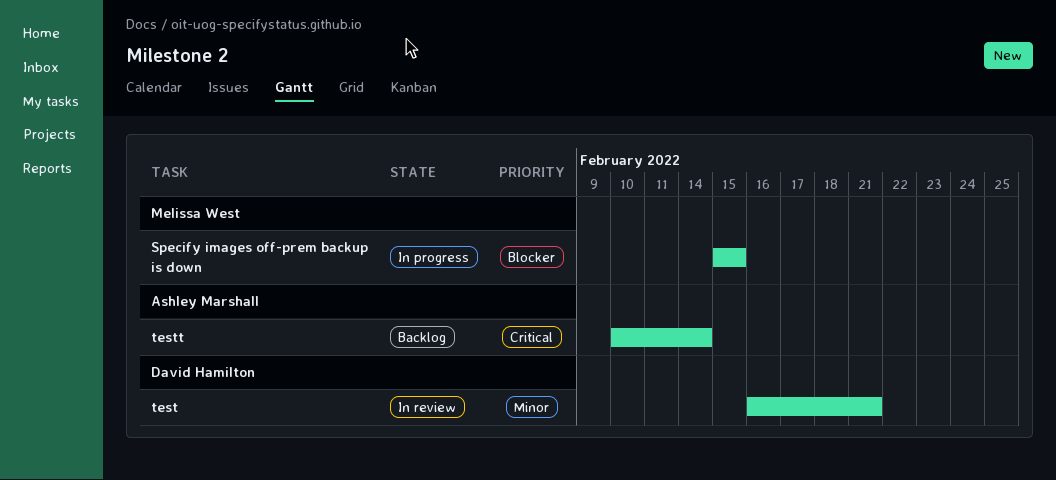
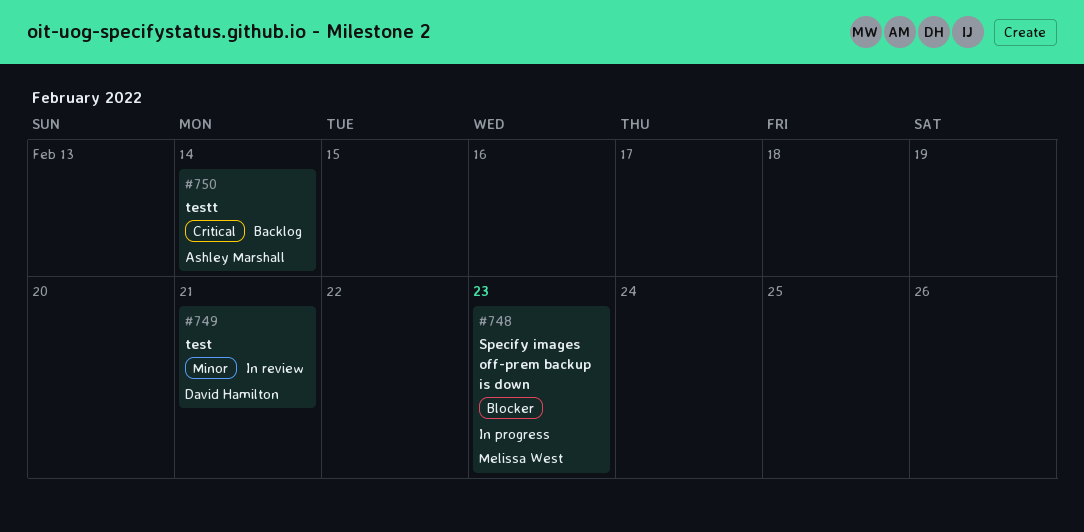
Specify images off-prem backup is down, due: Feb 15 -> Feb 23

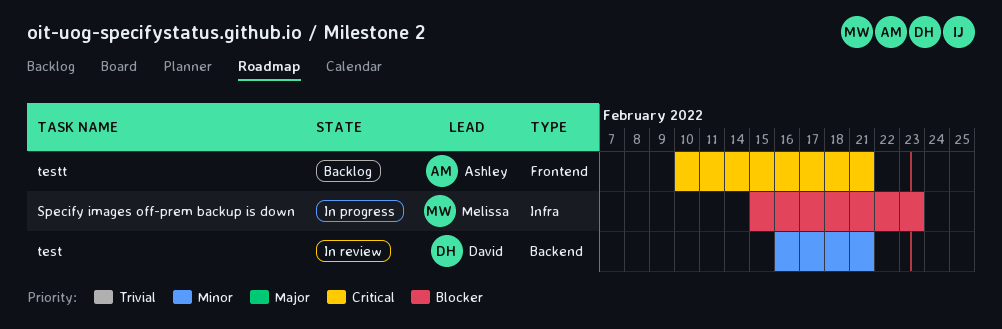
testt, due: Feb 14 -> Feb 21

